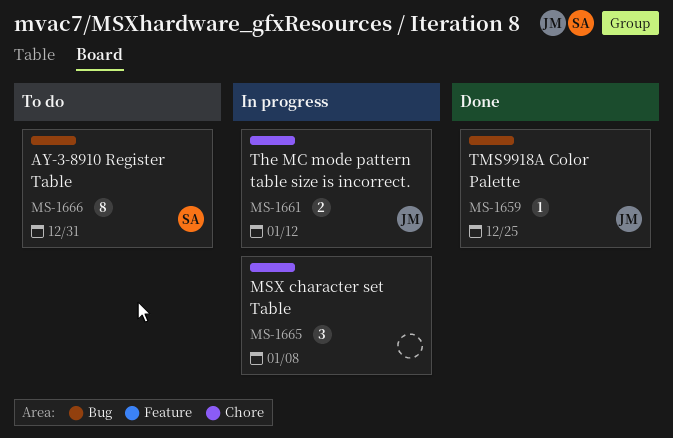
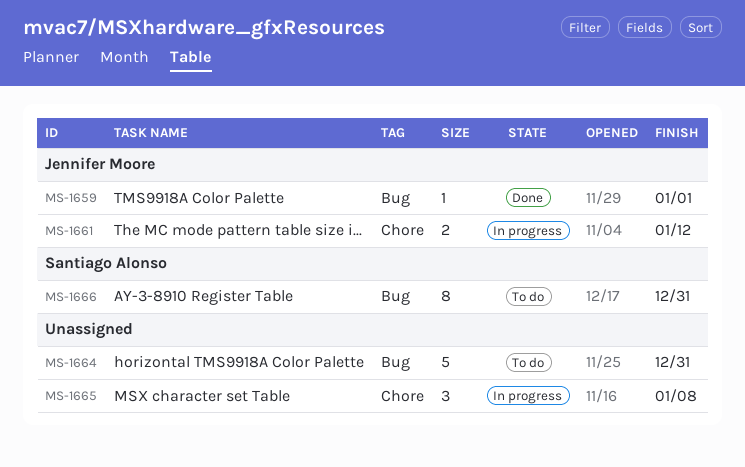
MS-1659, due: Dec 25 -> Jan 1
MS-1664: none -> present

